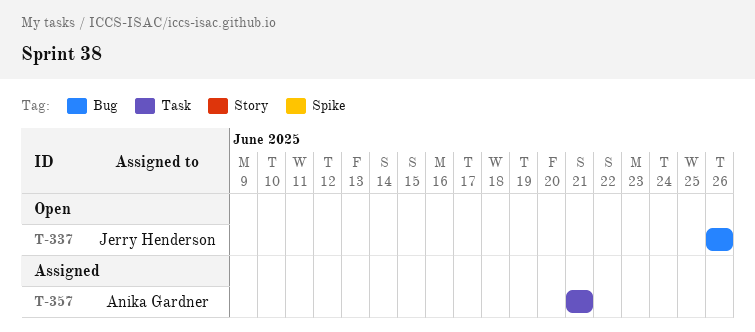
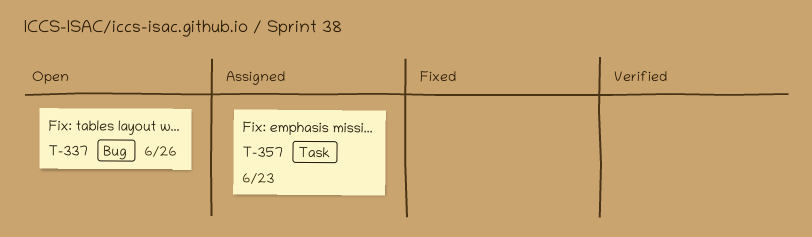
T-357, due: Jun 21 -> Jun 23

